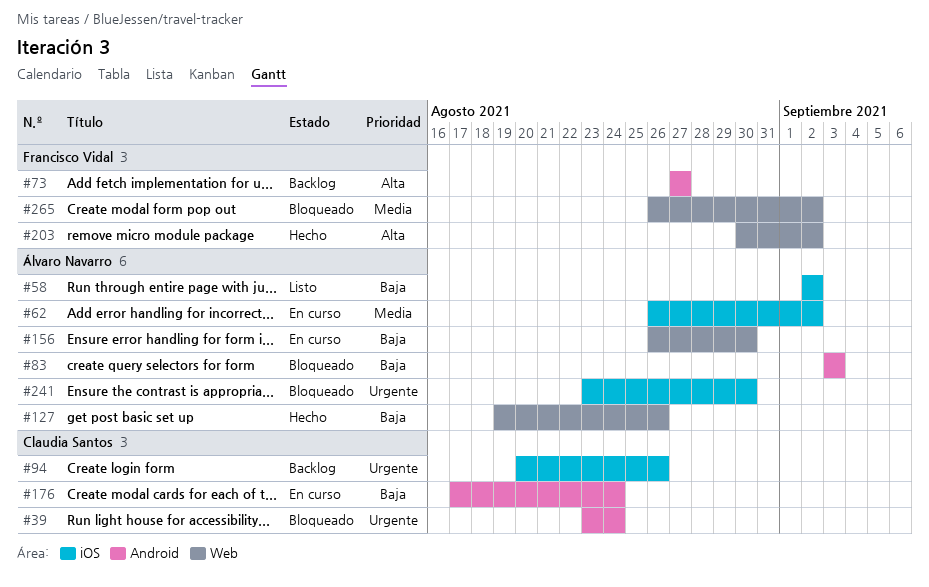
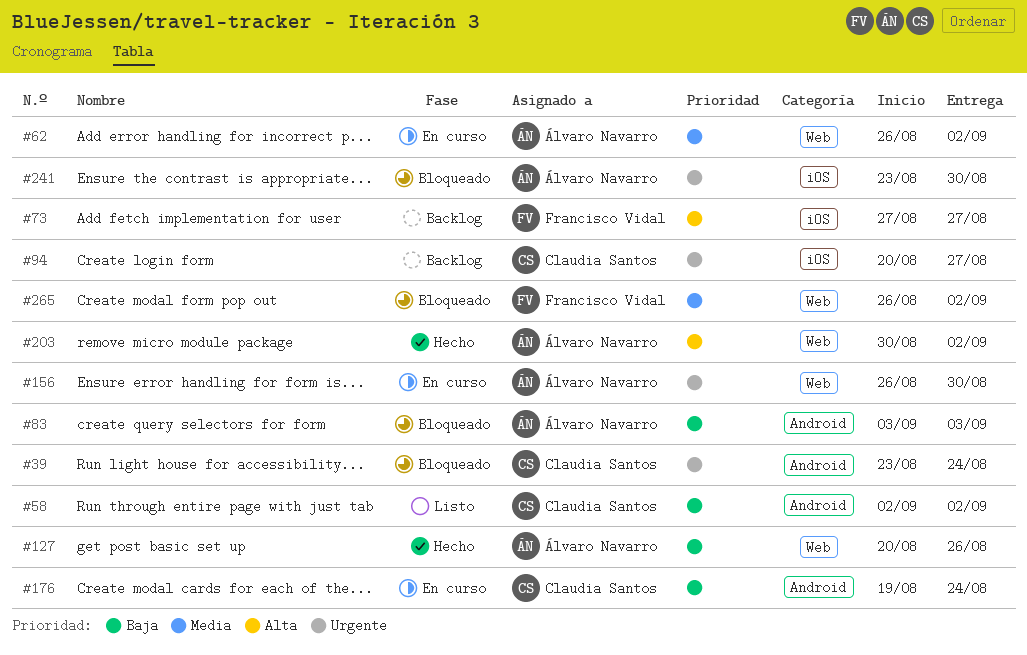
#58, owner: Álvaro Navarro -> Claudia Santos
#58, label: iOS -> Android
#62, label: iOS -> Web
#73, label: Android -> iOS
#94, due: Aug 26 -> Aug 27
#127, start: Aug 19 -> Aug 20
#156, priority: Baja -> Urgente
#176, start: Aug 17 -> Aug 19
#203, owner: Francisco Vidal -> Álvaro Navarro

